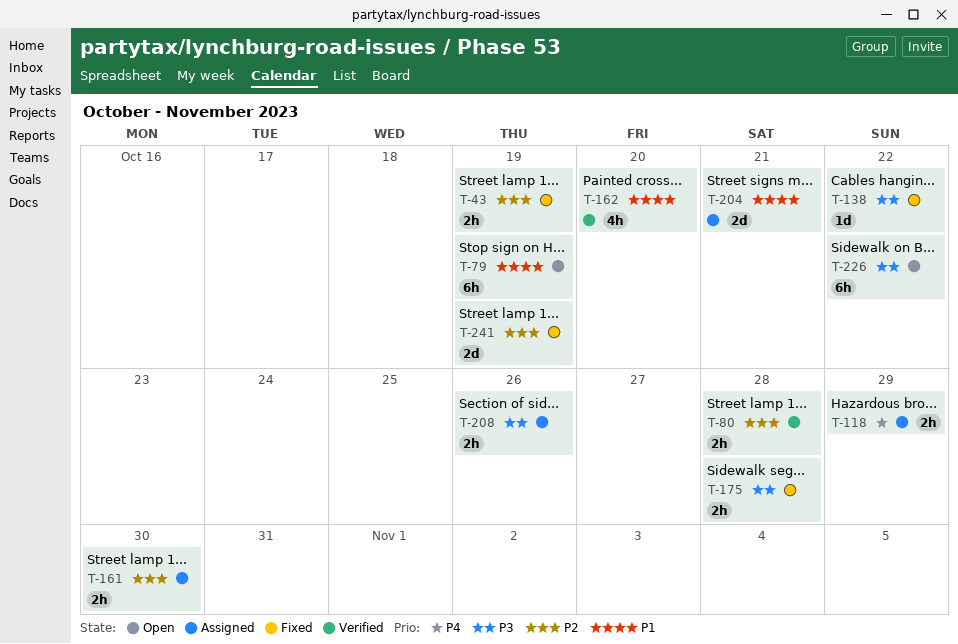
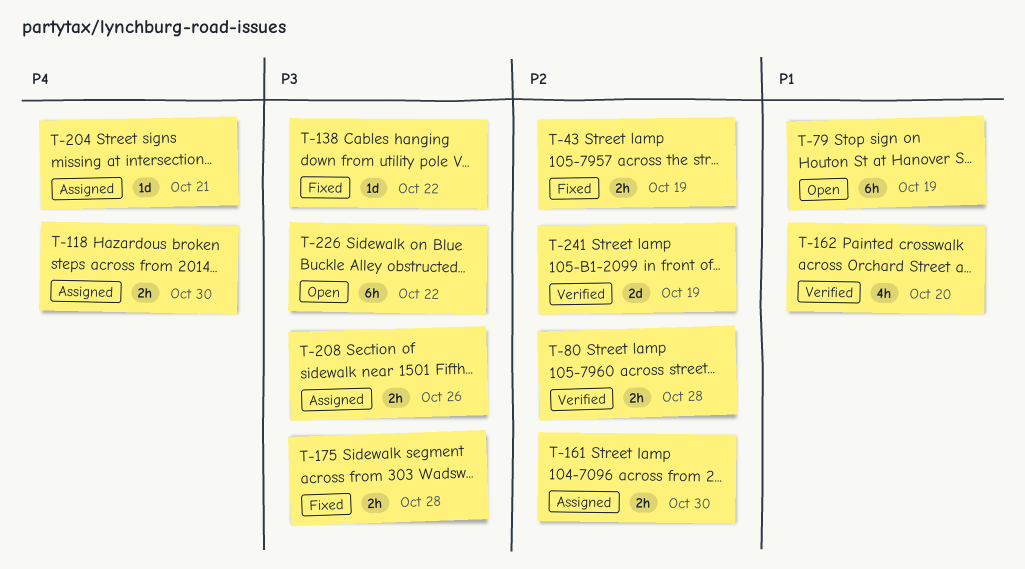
T-118, due: Oct 29 -> Oct 30
T-204, priority: P1 -> P4
T-204, estimate: 2d -> 1d
T-241, status: Fixed -> Verified

